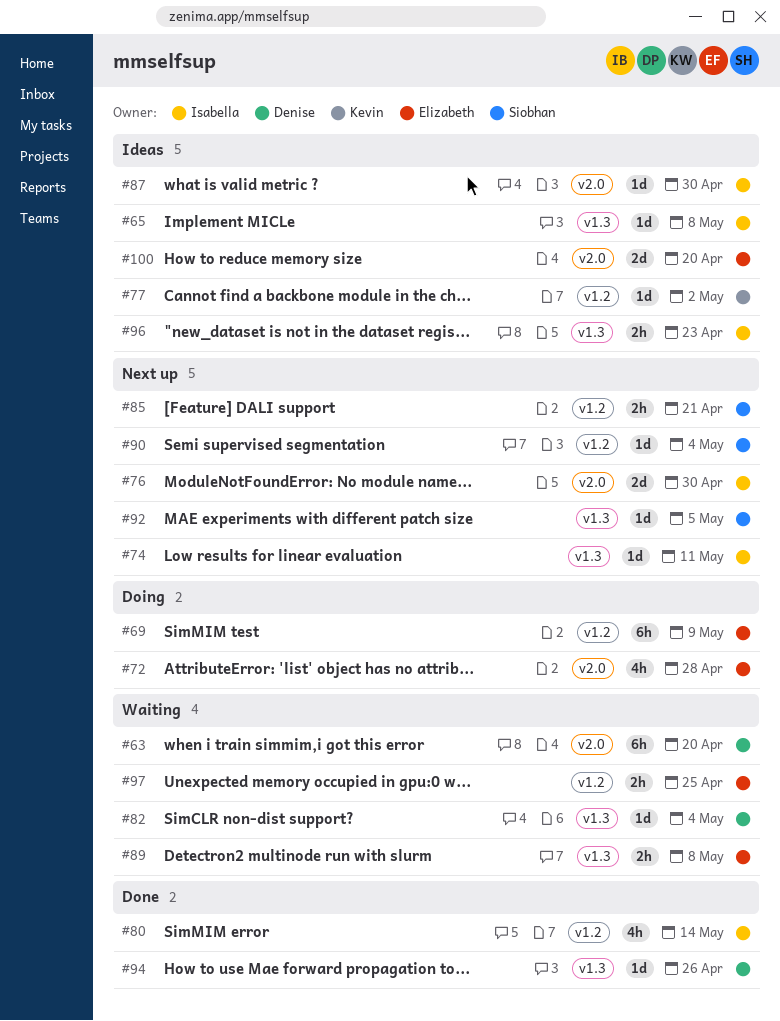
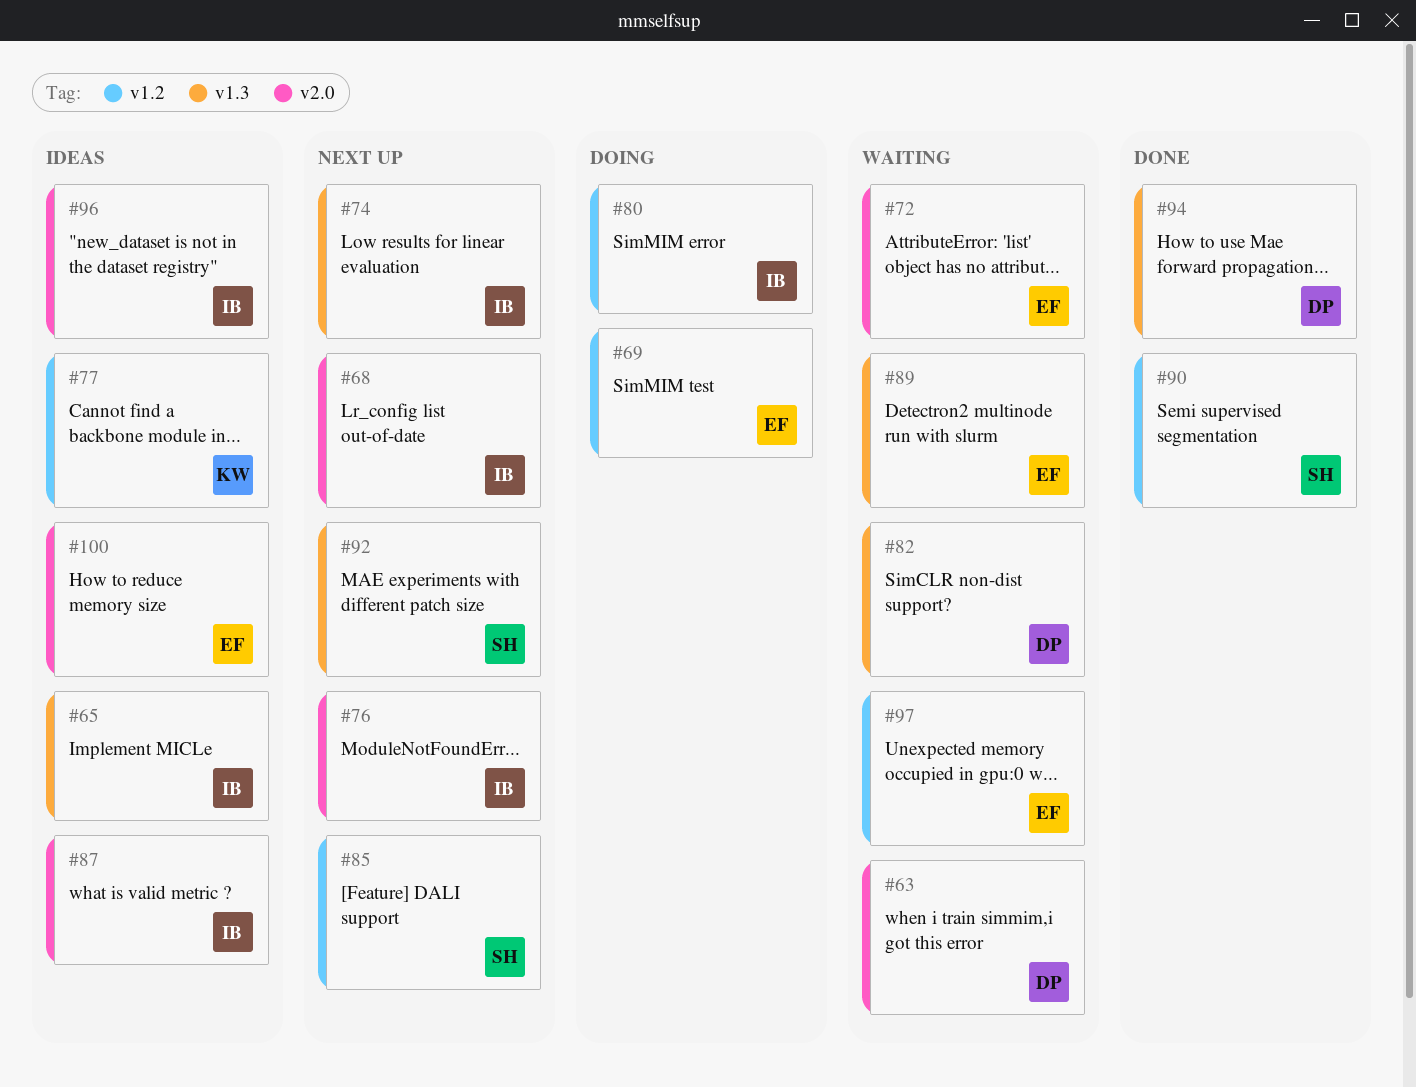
#68: none -> present
#72, status: Doing -> Waiting
#80, status: Done -> Doing
#90, status: Next up -> Done
#96, label: v1.3 -> v2.0

